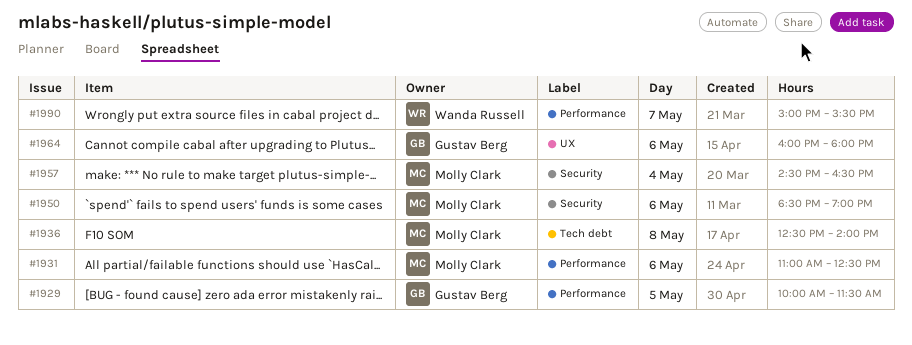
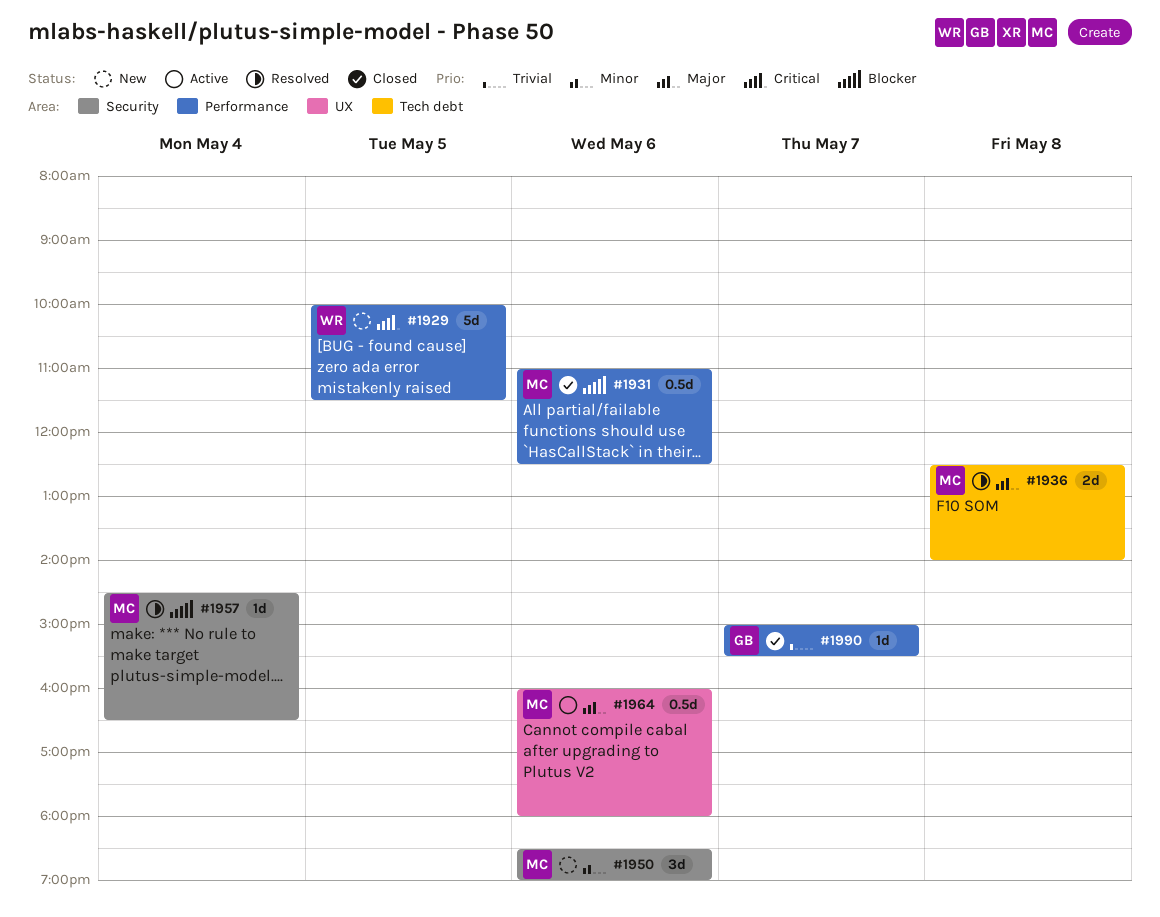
#1929, owner: Gustav Berg -> Wanda Russell
#1964, owner: Gustav Berg -> Molly Clark
#1990, owner: Wanda Russell -> Gustav Berg

